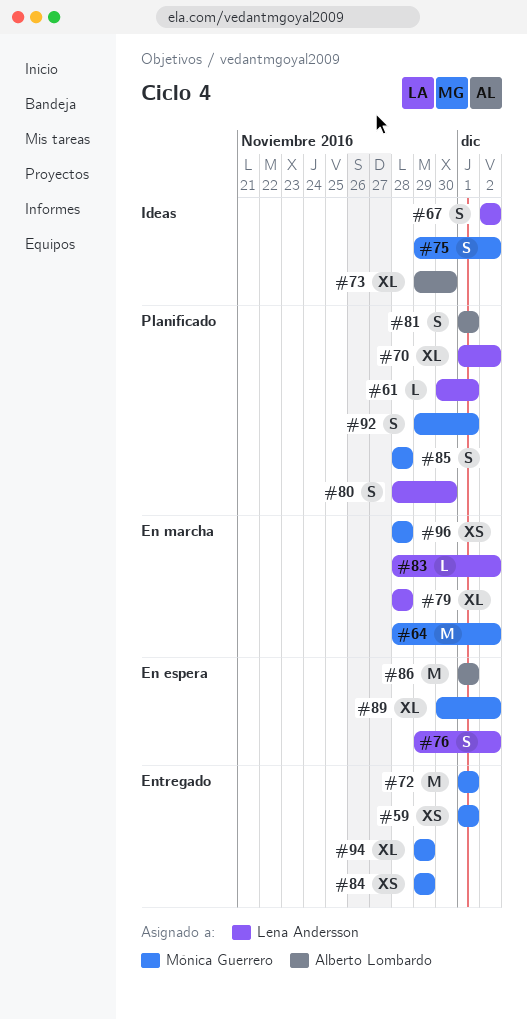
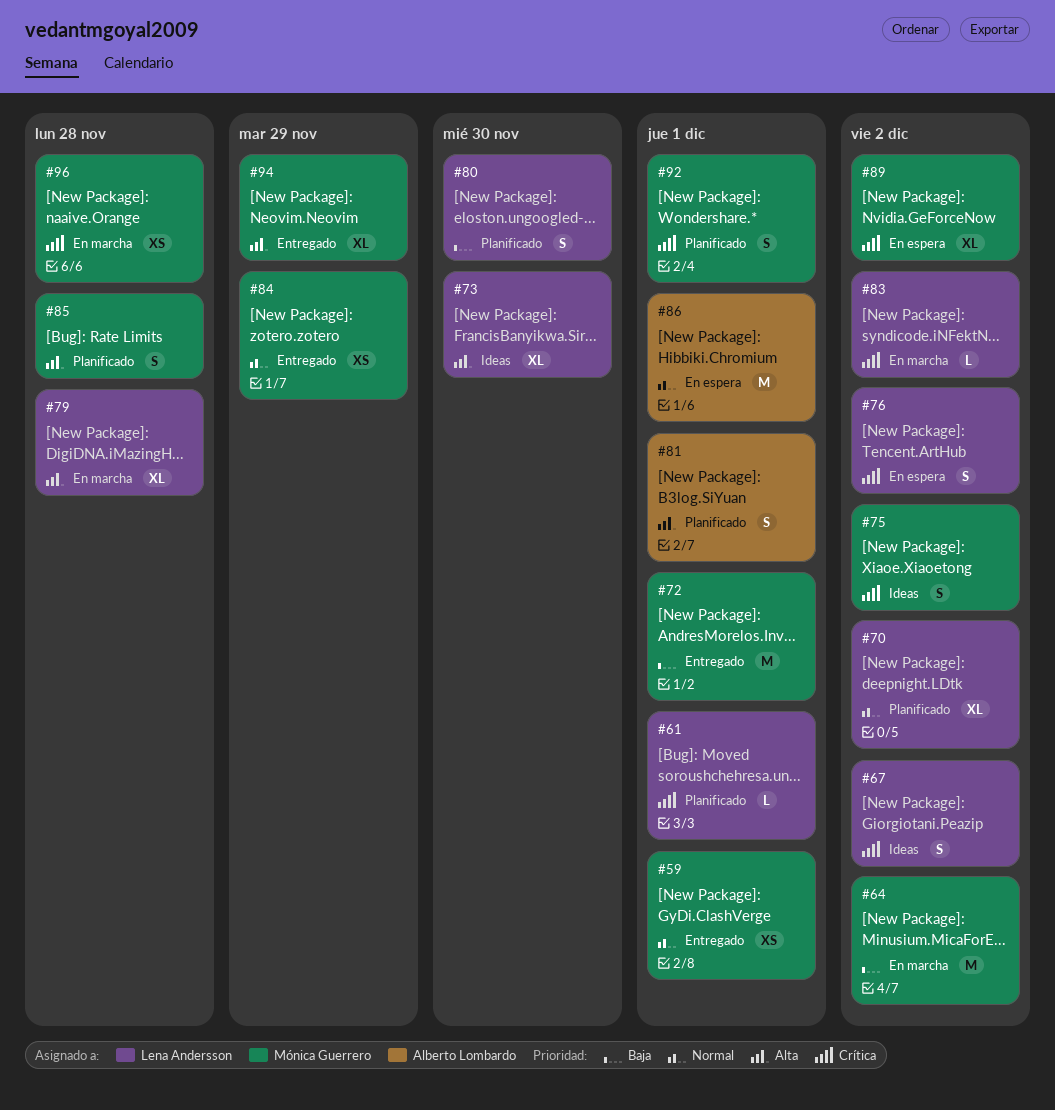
#73, owner: Alberto Lombardo -> Lena Andersson

